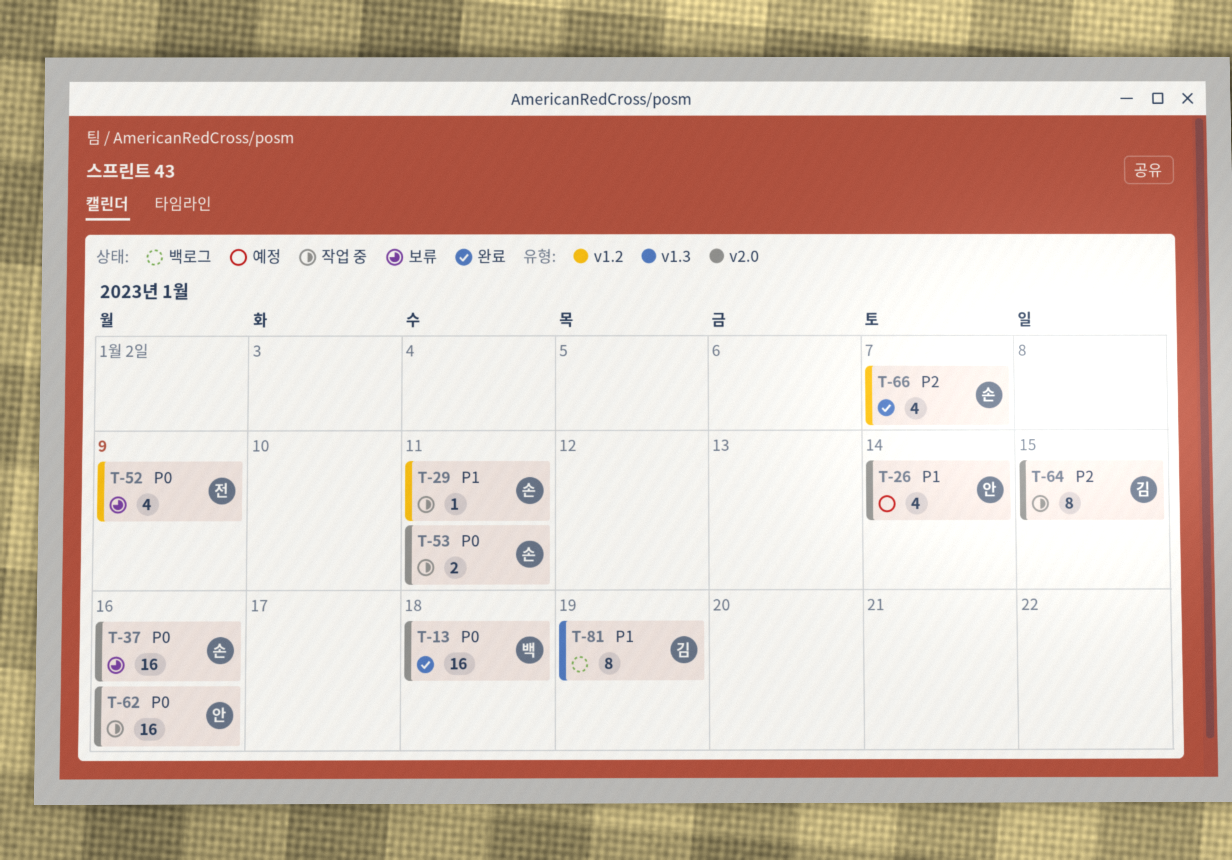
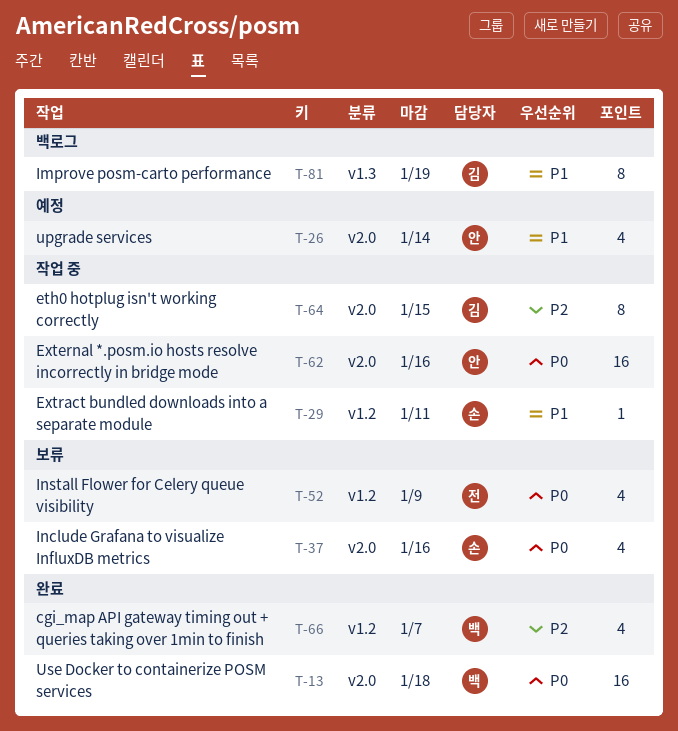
T-37, estimate: 16 -> 4
T-53: present -> none
T-66, owner: 손 -> 백

